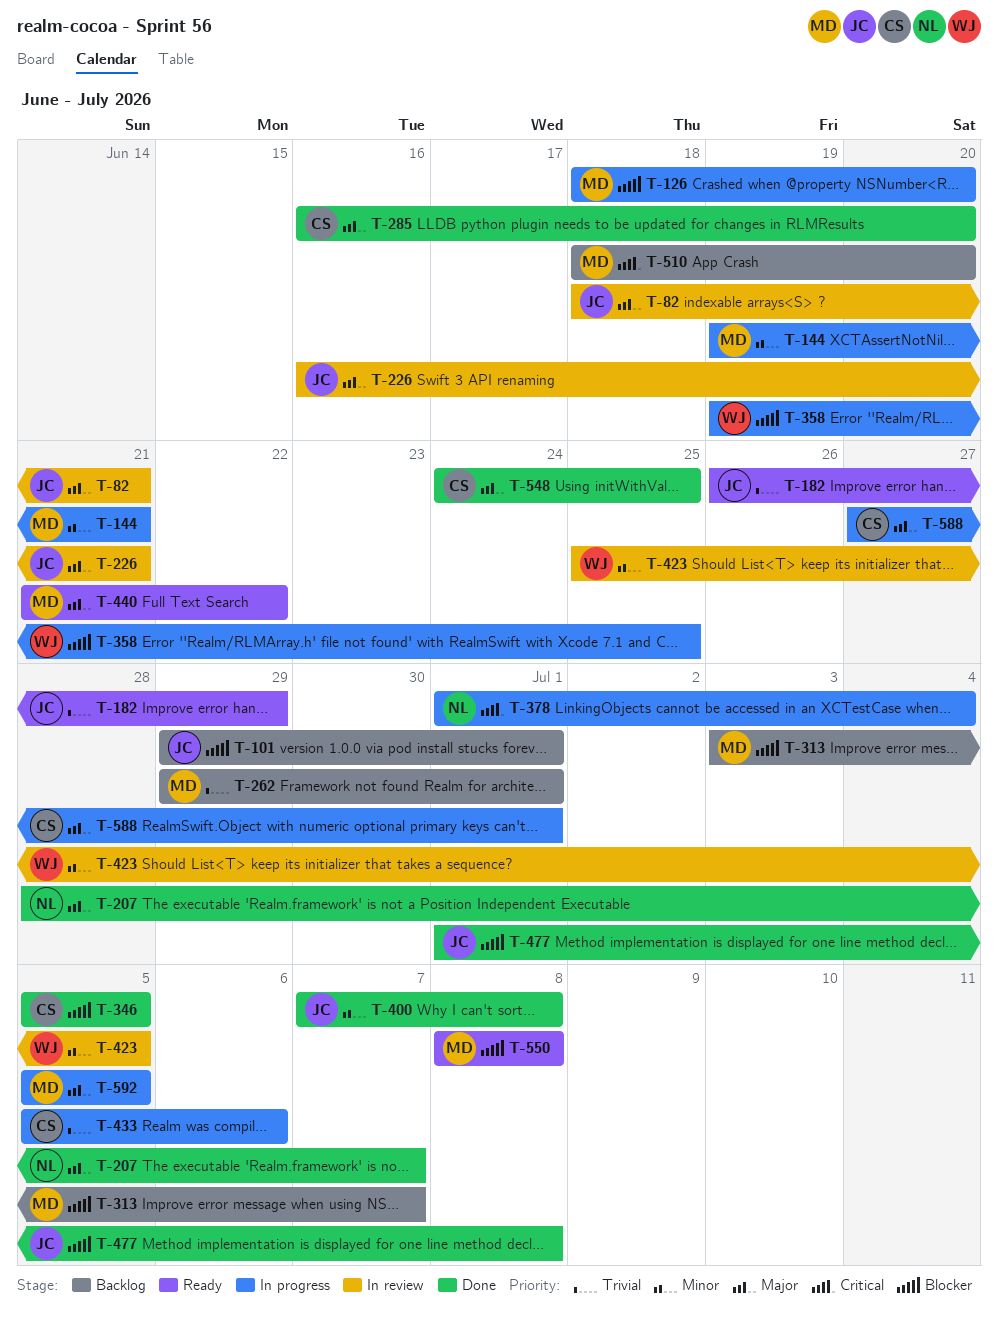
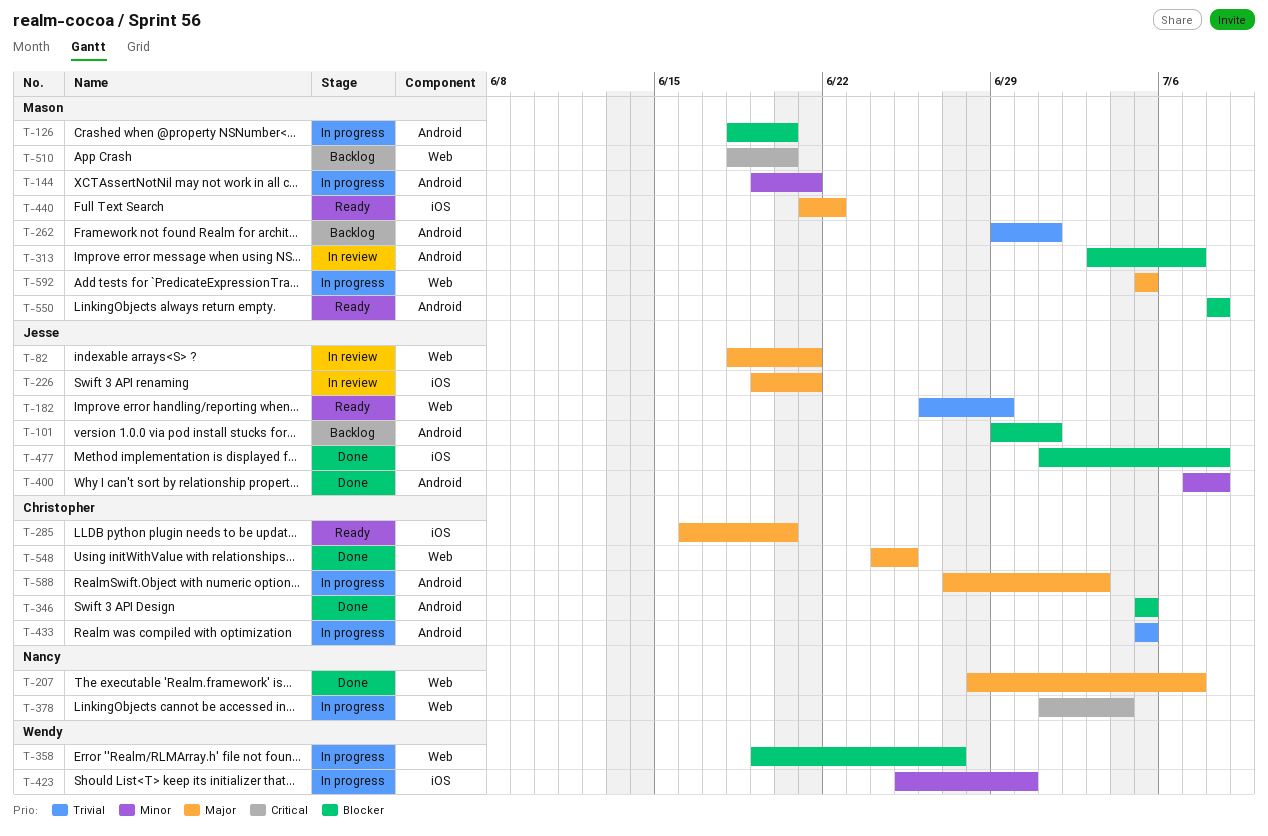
T-226, start: Jun 16 -> Jun 19
T-285, status: Done -> Ready
T-313, status: Backlog -> In review
T-358, due: Jun 25 -> Jun 27
T-423, status: In review -> In progress
T-423, due: Jul 5 -> Jun 30
T-433, due: Jul 6 -> Jul 5
T-588, due: Jul 1 -> Jul 3

